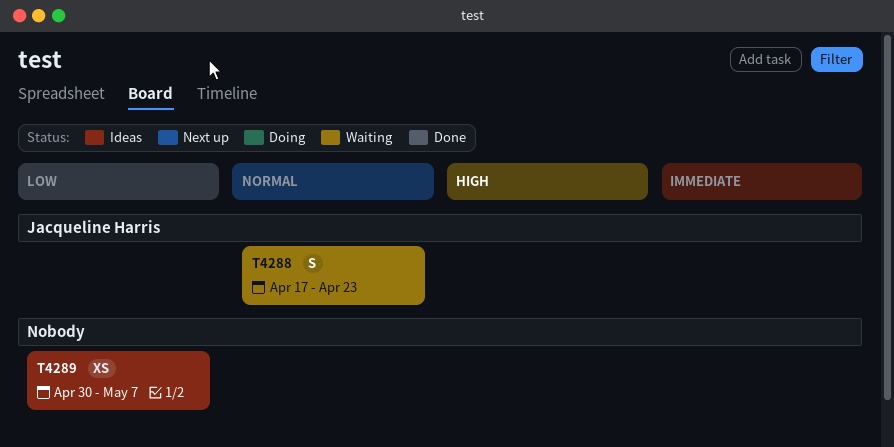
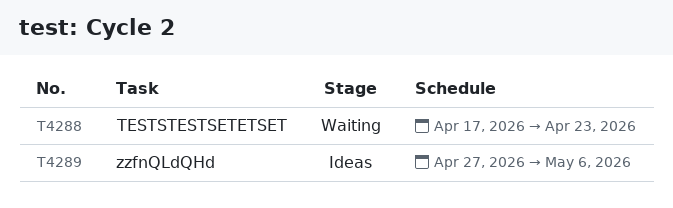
T4289, start: Apr 30 -> Apr 27
T4289, due: May 7 -> May 6

